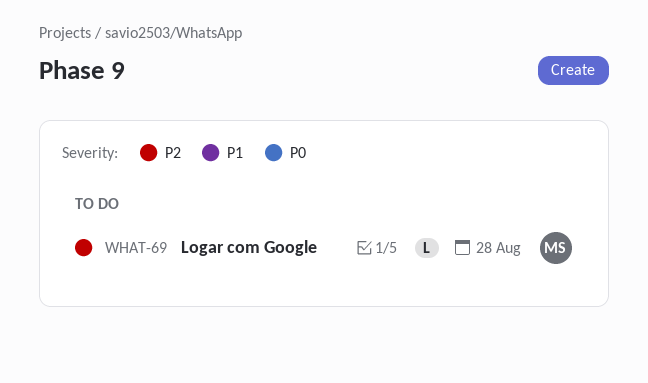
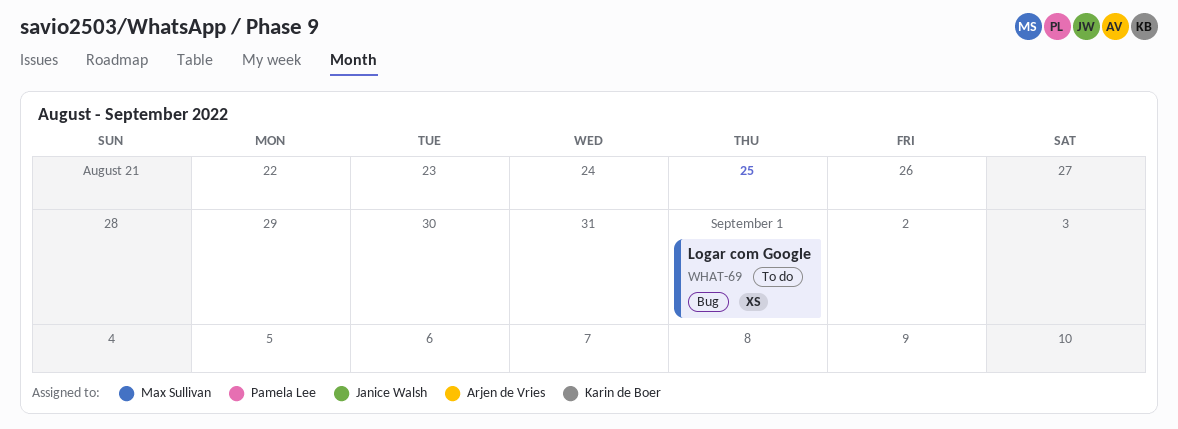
WHAT-69, estimate: L -> XS
WHAT-69, due: Aug 28 -> Sep 1

